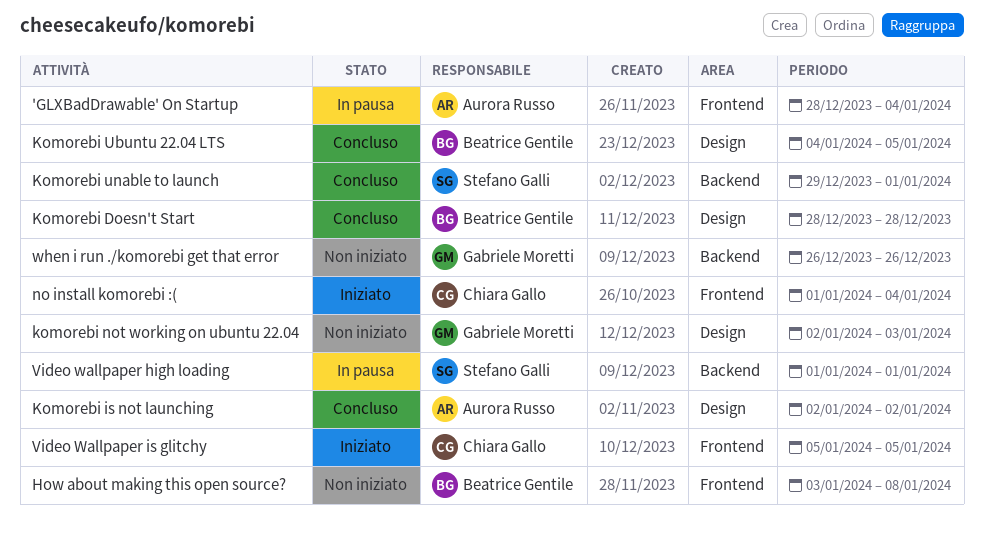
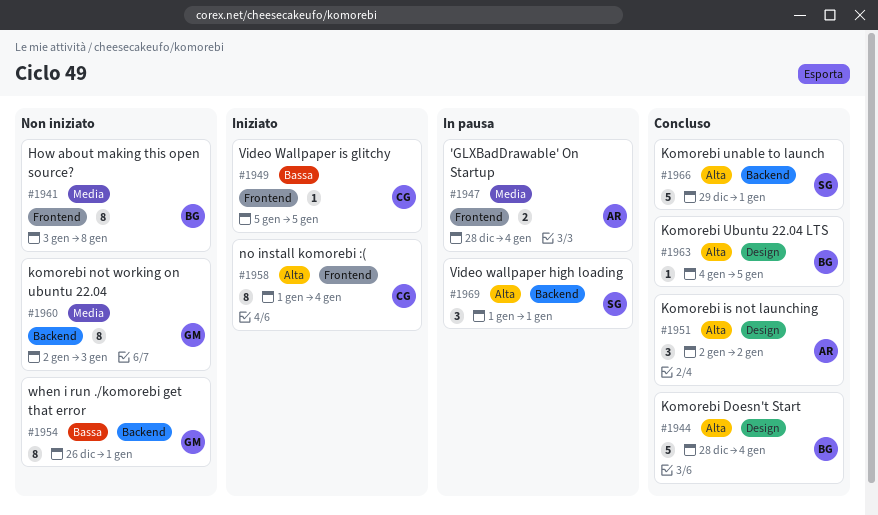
Komorebi Doesn't Start, due: Dec 28 -> Jan 4
komorebi not working on ubuntu 22.04, label: Design -> Backend
when i run ./komorebi get that error, due: Dec 26 -> Jan 1

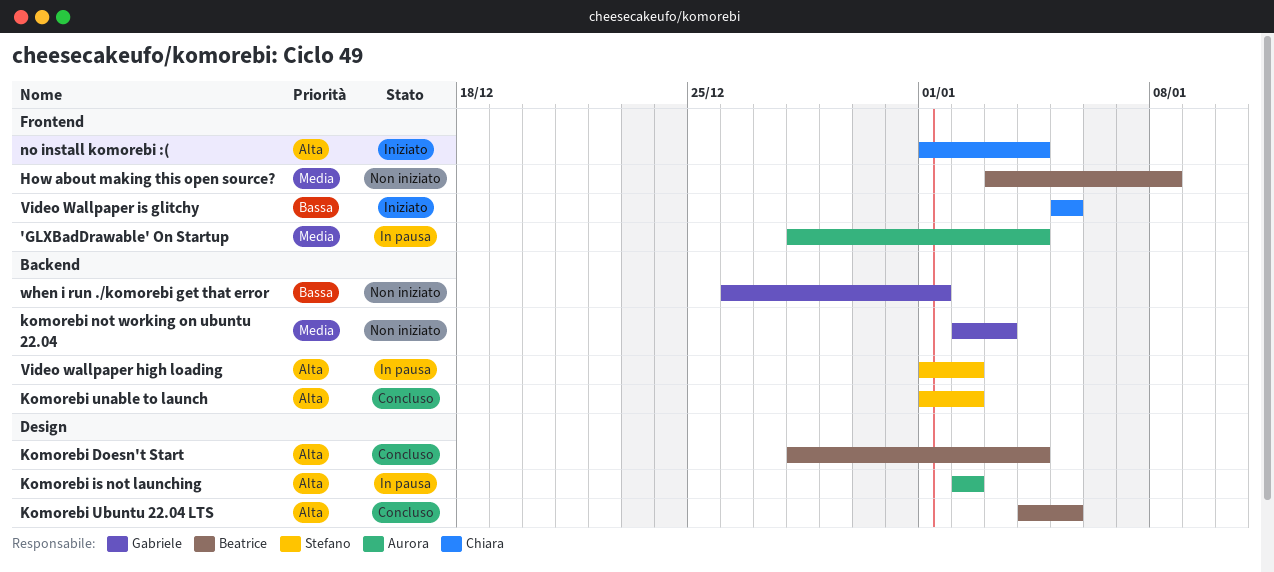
Komorebi is not launching, status: Concluso -> In pausa
Komorebi unable to launch, start: Dec 29 -> Jan 1
Komorebi unable to launch, due: Jan 1 -> Jan 2
Video wallpaper high loading, due: Jan 1 -> Jan 2

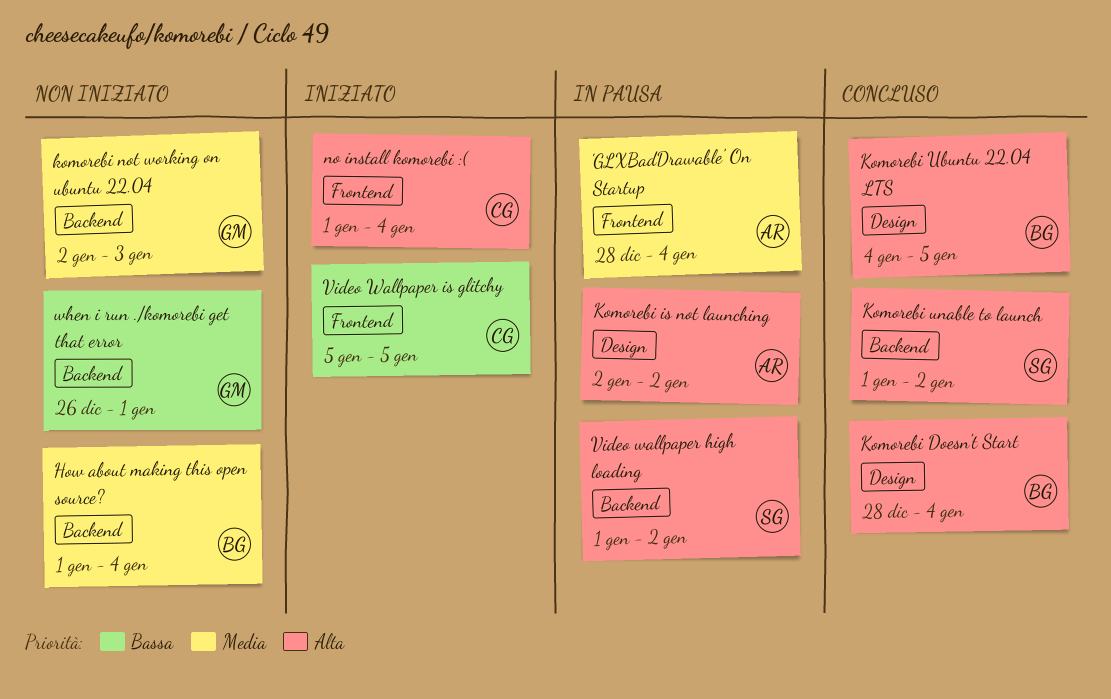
How about making this open source?, label: Frontend -> Backend
How about making this open source?, start: Jan 3 -> Jan 1
How about making this open source?, due: Jan 8 -> Jan 4

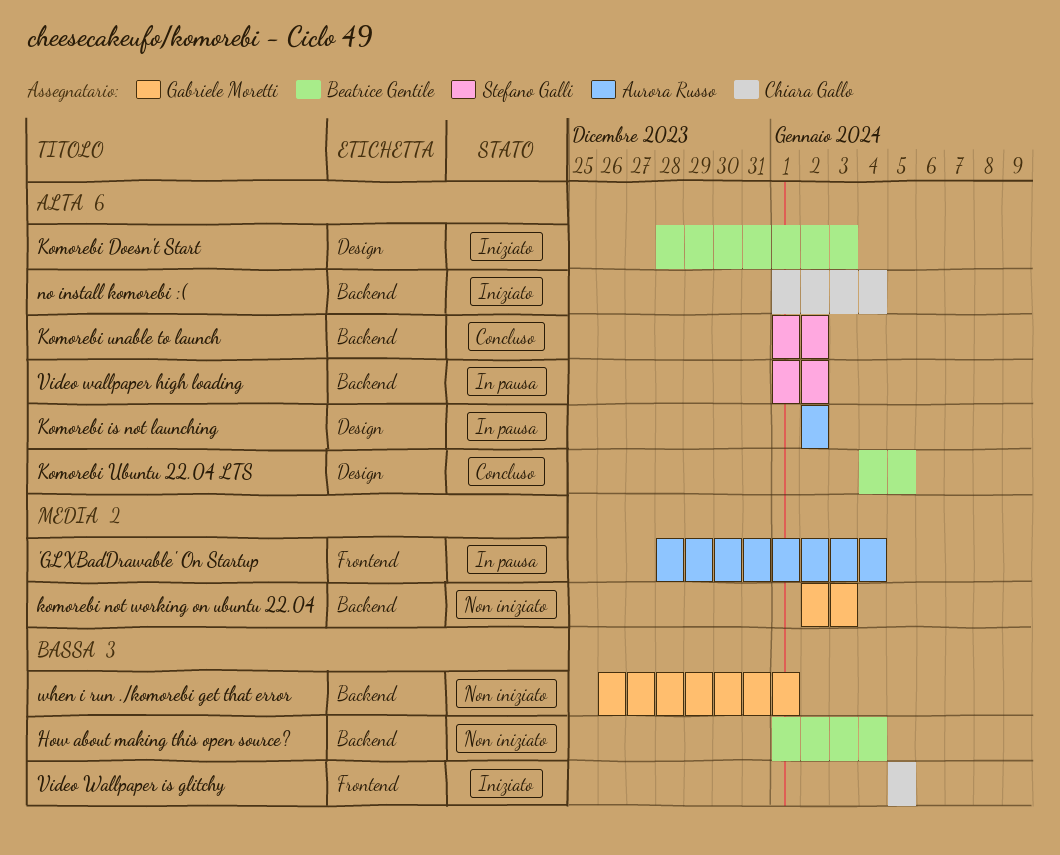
How about making this open source?, priority: Media -> Bassa
Komorebi Doesn't Start, status: Concluso -> Iniziato
Komorebi Doesn't Start, due: Jan 4 -> Jan 3
no install komorebi :(, label: Frontend -> Backend

